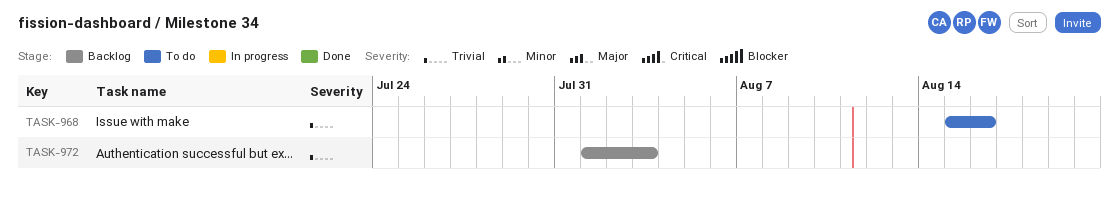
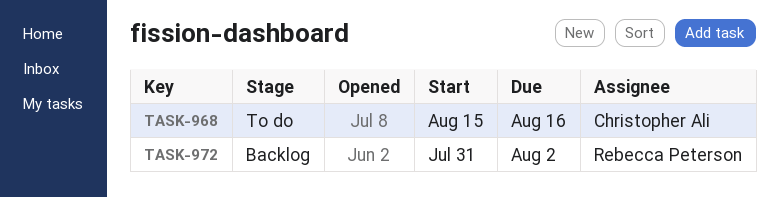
TASK-972, start: Aug 1 -> Jul 31
TASK-972, due: Aug 3 -> Aug 2

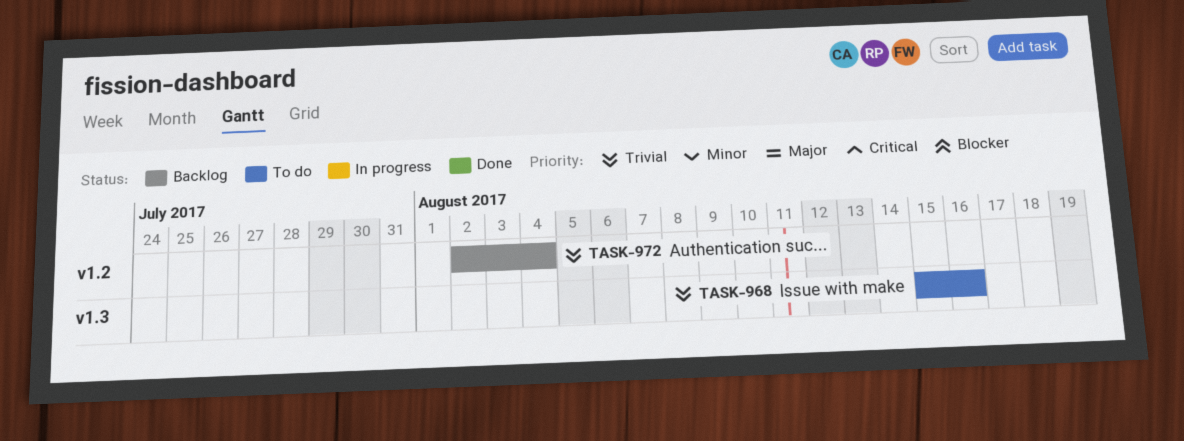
TASK-972, start: Jul 31 -> Aug 2
TASK-972, due: Aug 2 -> Aug 4

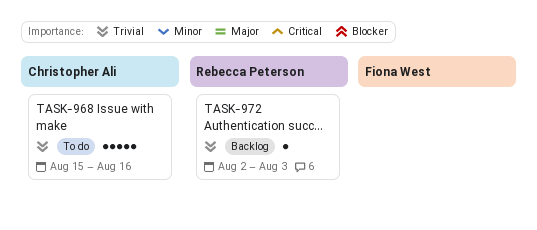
TASK-972, due: Aug 4 -> Aug 3

